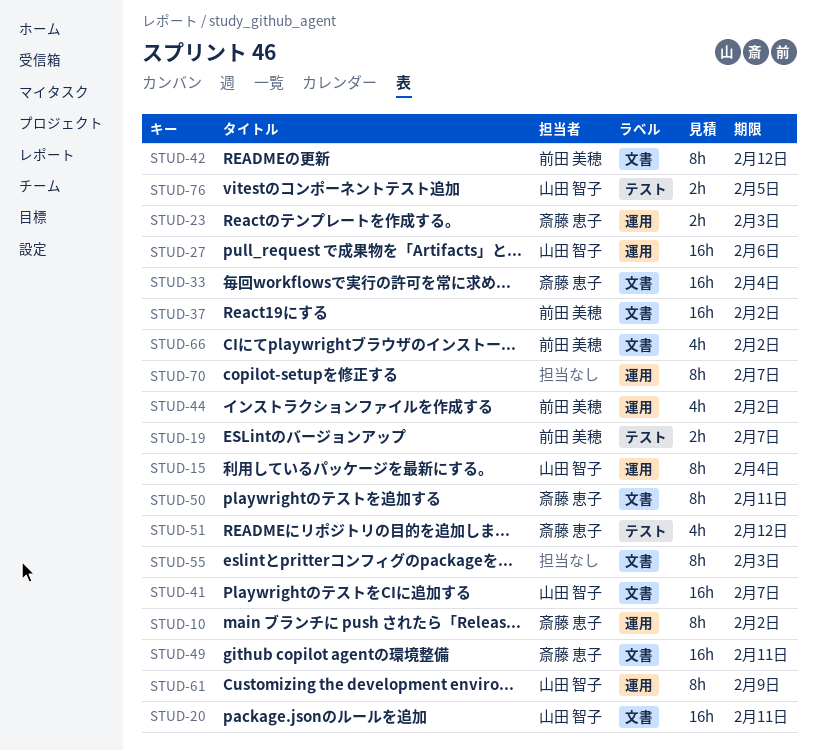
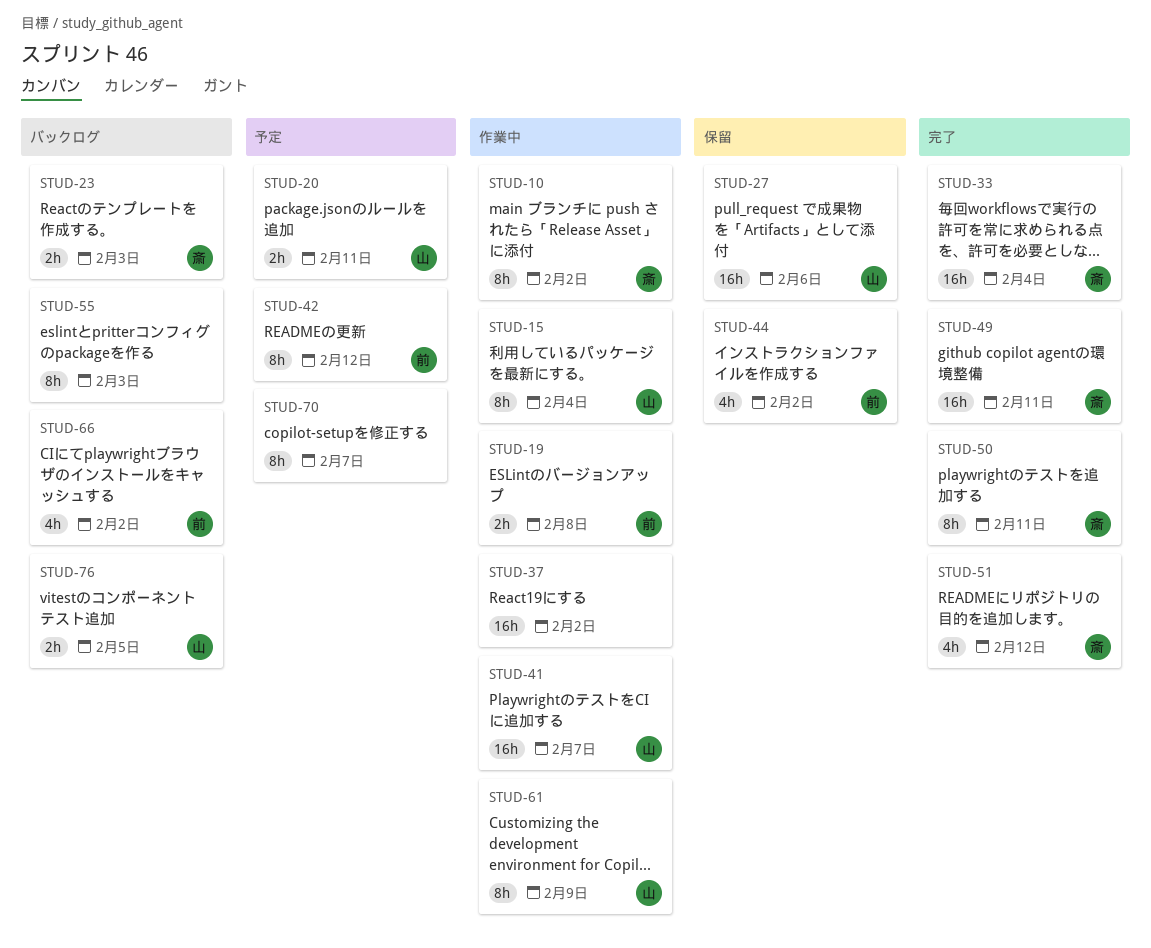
STUD-19, due: Feb 7 -> Feb 8
STUD-20, estimate: 16h -> 2h
STUD-37, owner: 前田 美穂 -> none

